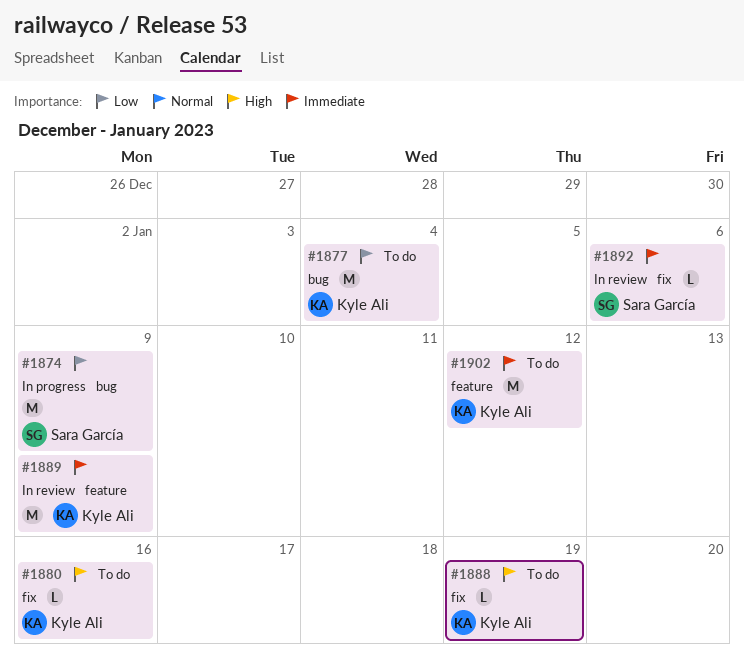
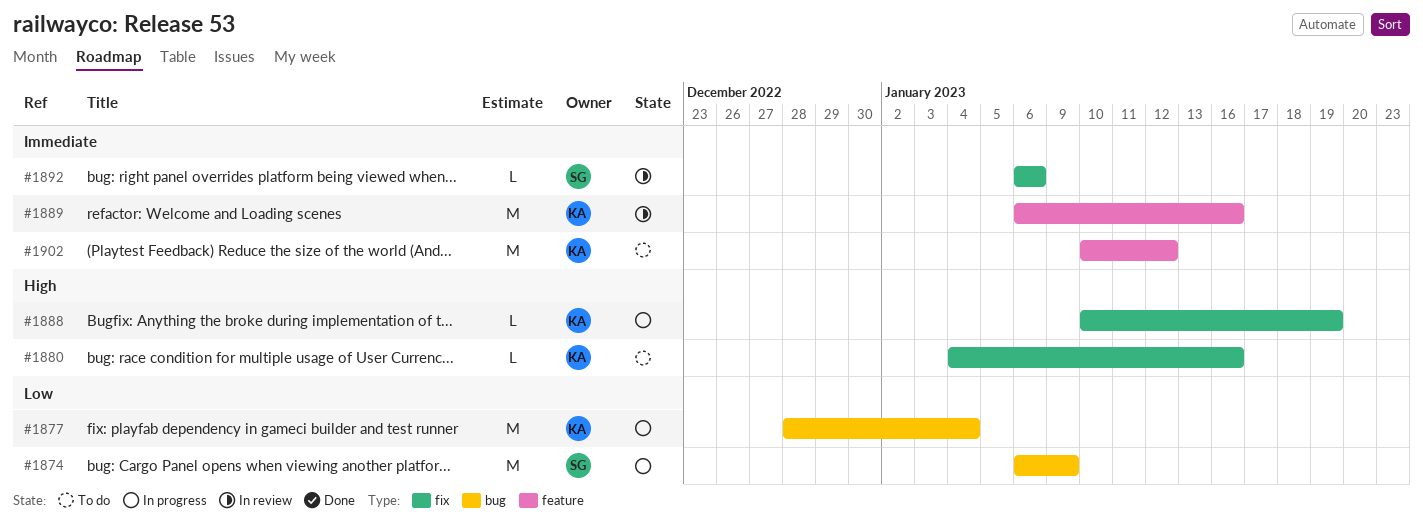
#1877, status: To do -> In progress
#1888, status: To do -> In progress
#1889, due: Jan 9 -> Jan 16

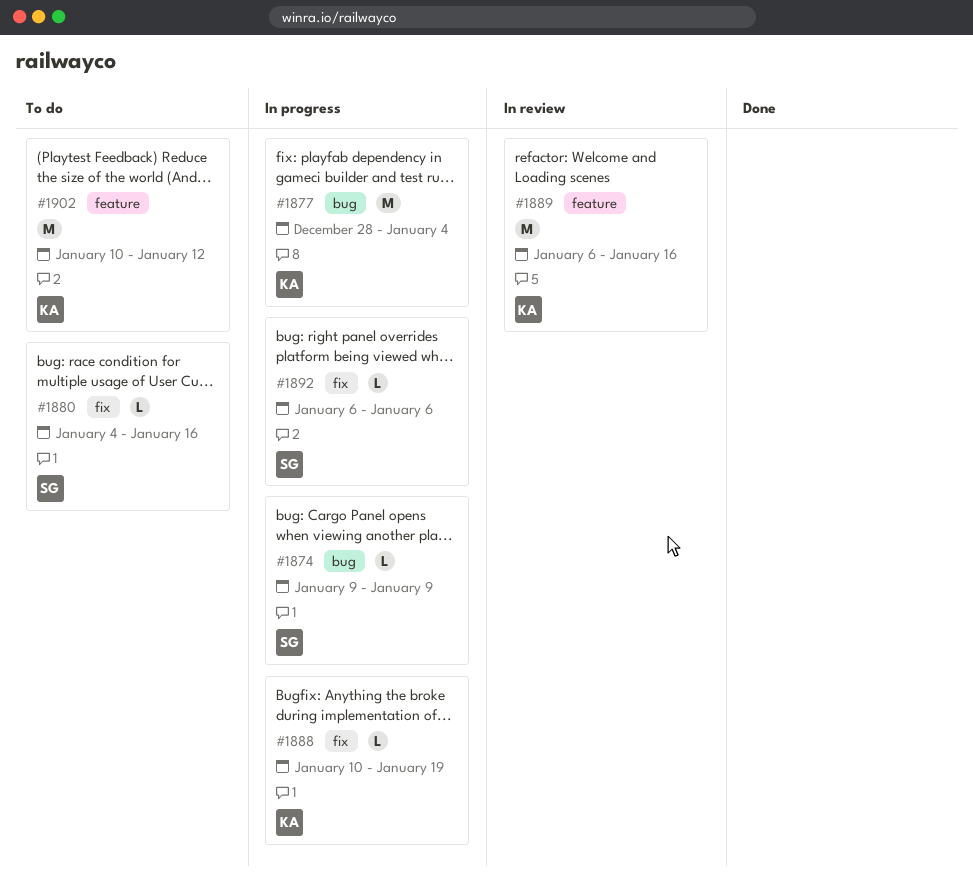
#1874, estimate: M -> L
#1874, start: Jan 6 -> Jan 9
#1880, owner: KA -> SG
#1892, status: In review -> In progress

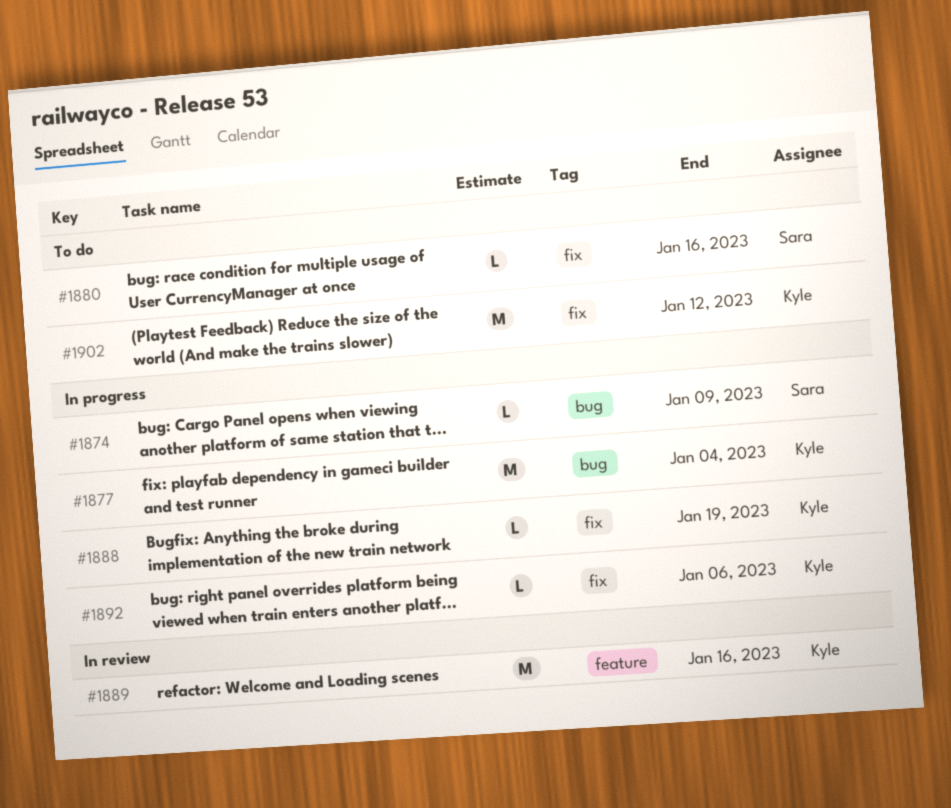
#1892, owner: Sara -> Kyle
#1902, label: feature -> fix

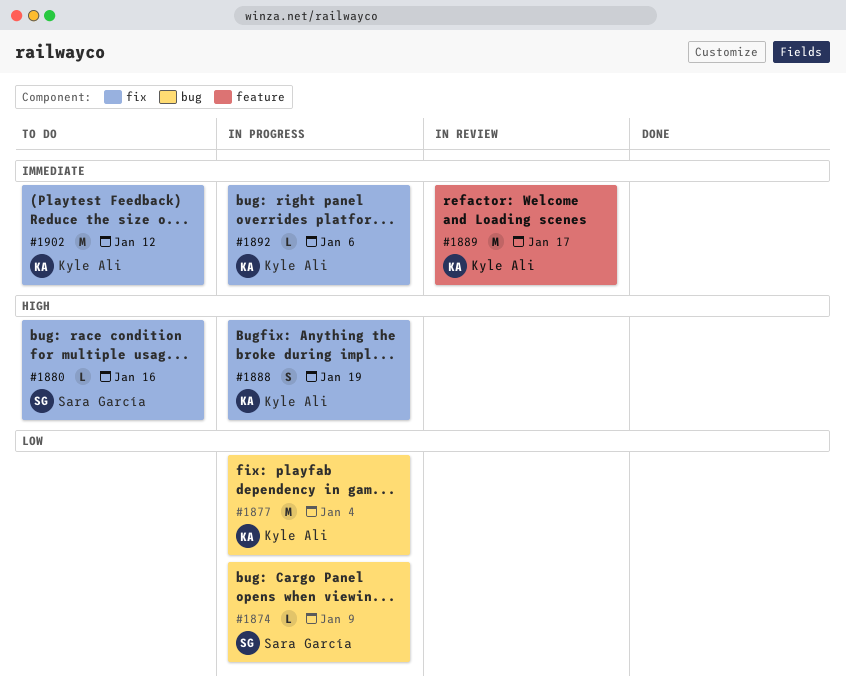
#1888, estimate: L -> S
#1889, due: Jan 16 -> Jan 17

